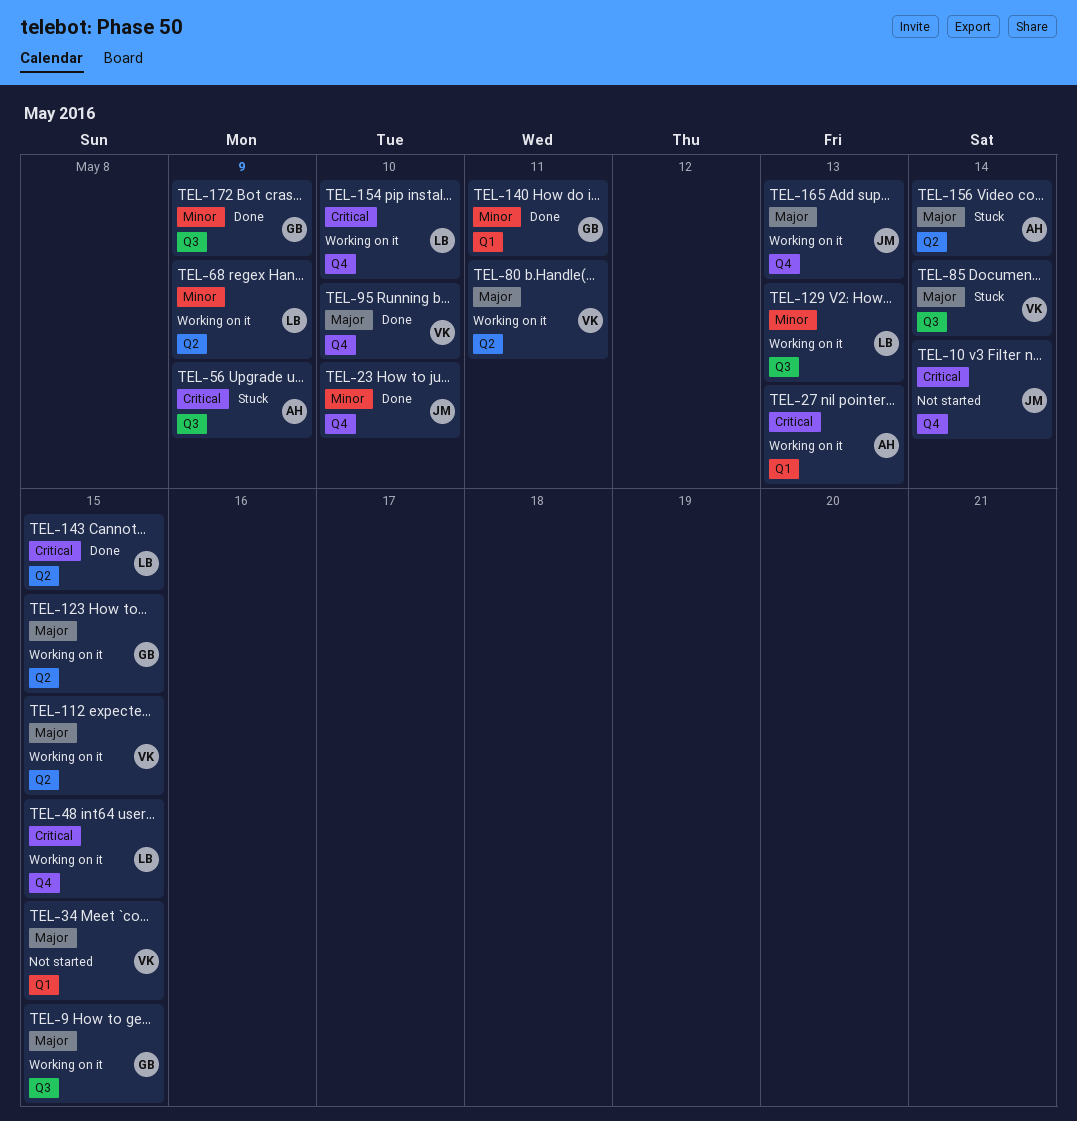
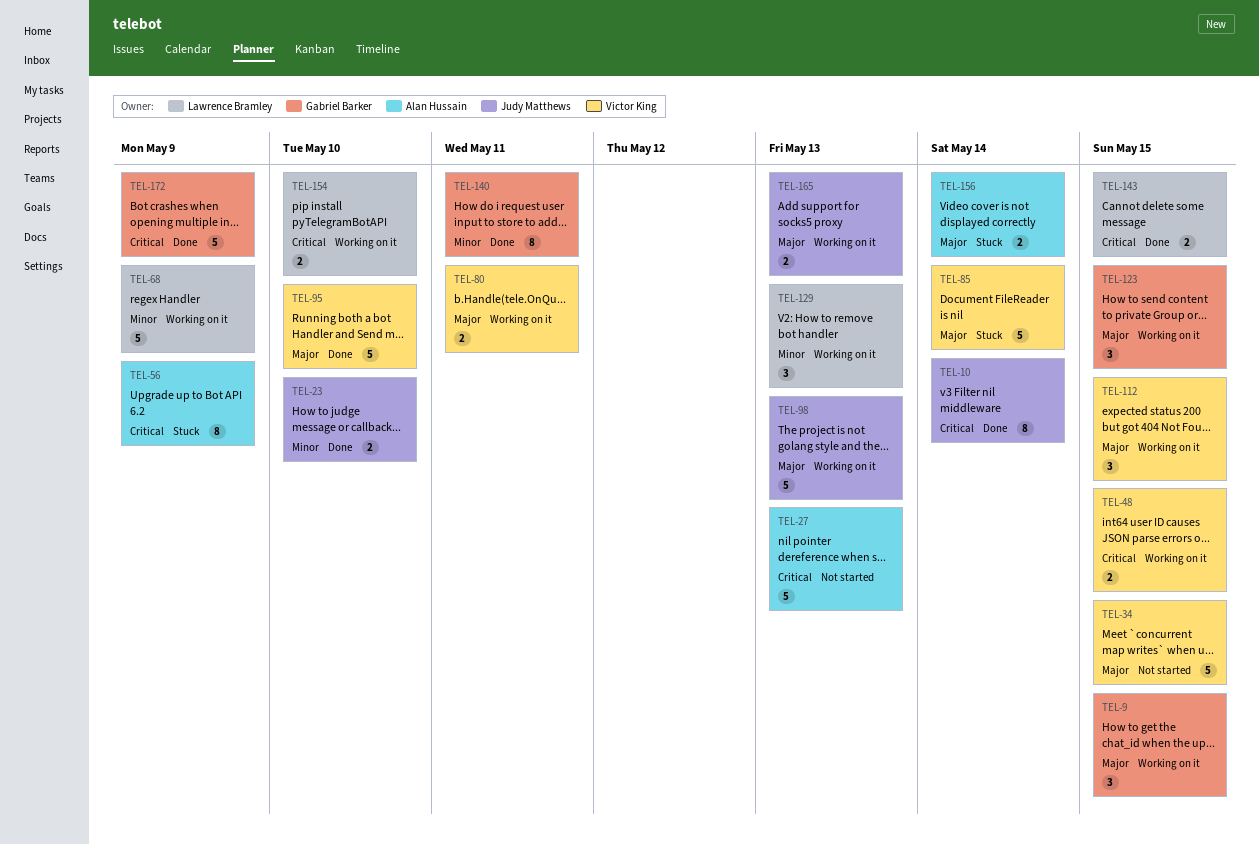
TEL-10, status: Not started -> Done
TEL-27, status: Working on it -> Not started
TEL-48, owner: Lawrence Bramley -> Victor King
TEL-98: none -> present
TEL-172, priority: Minor -> Critical

